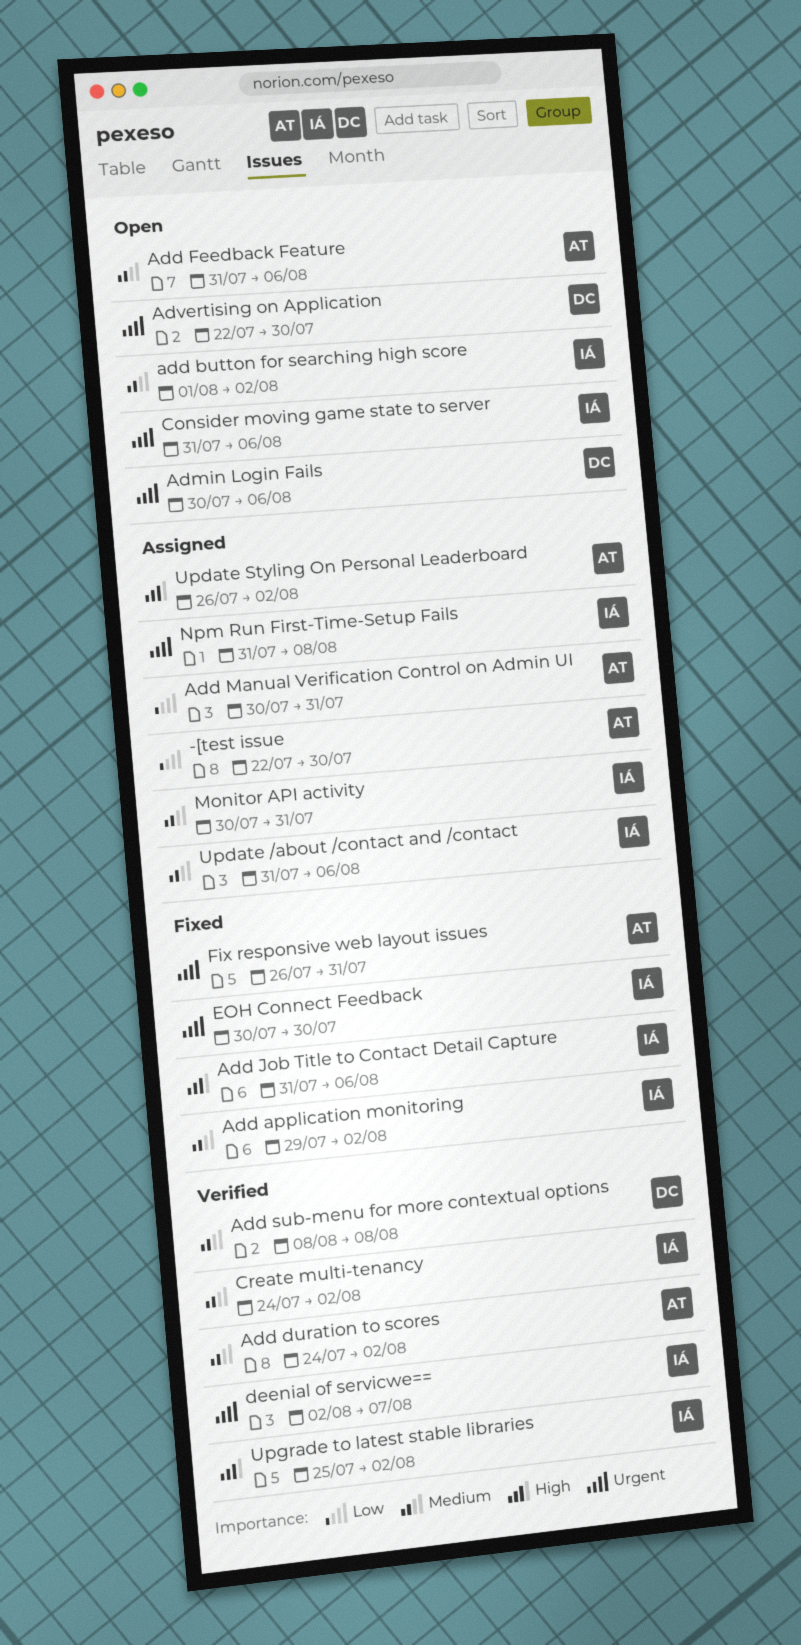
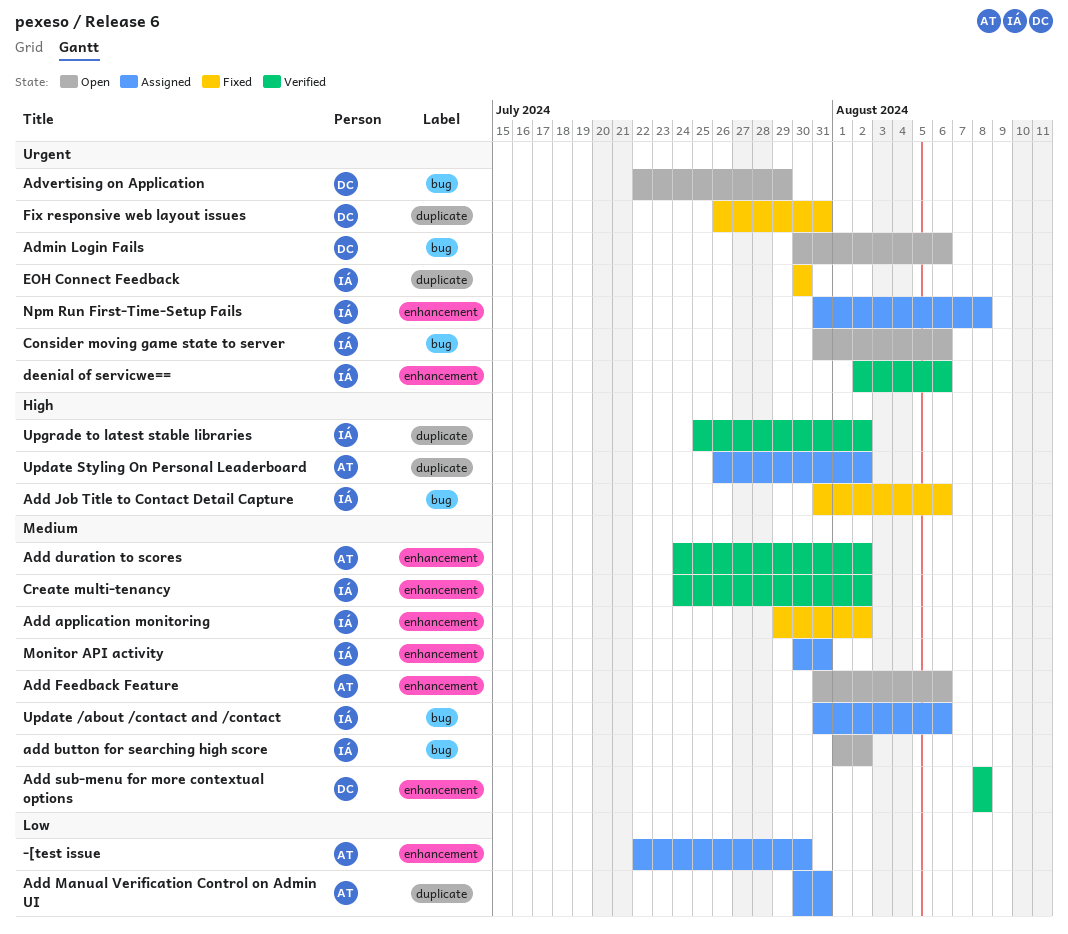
Advertising on Application, due: Jul 30 -> Jul 29
deenial of servicwe==, due: Aug 7 -> Aug 6
Fix responsive web layout issues, owner: AT -> DC

